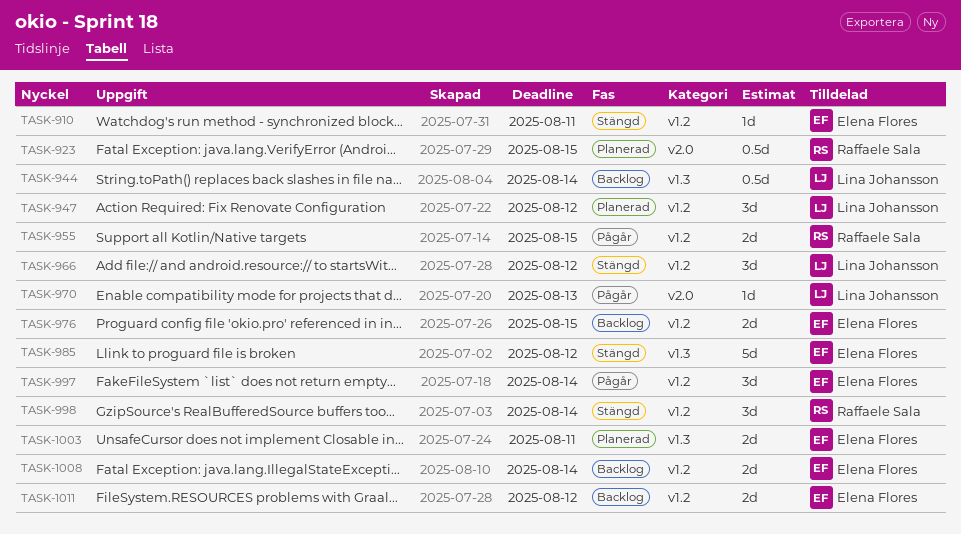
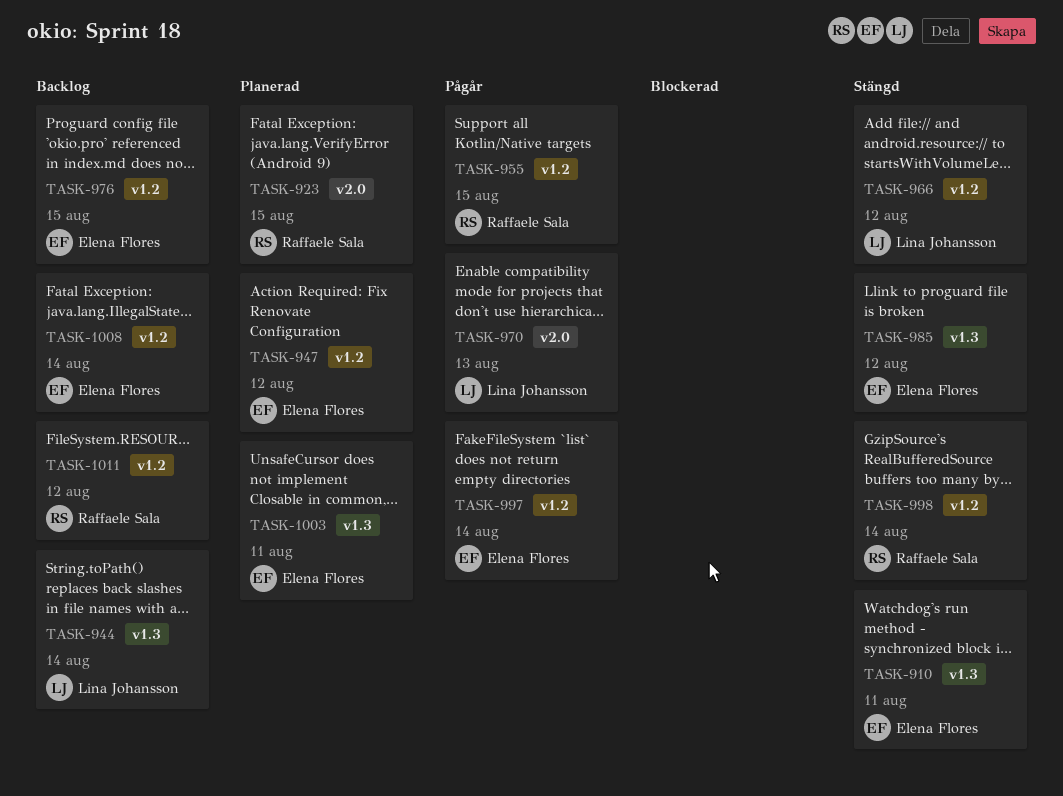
TASK-910, label: v1.2 -> v1.3
TASK-947, owner: Lina Johansson -> Elena Flores
TASK-1011, owner: Elena Flores -> Raffaele Sala

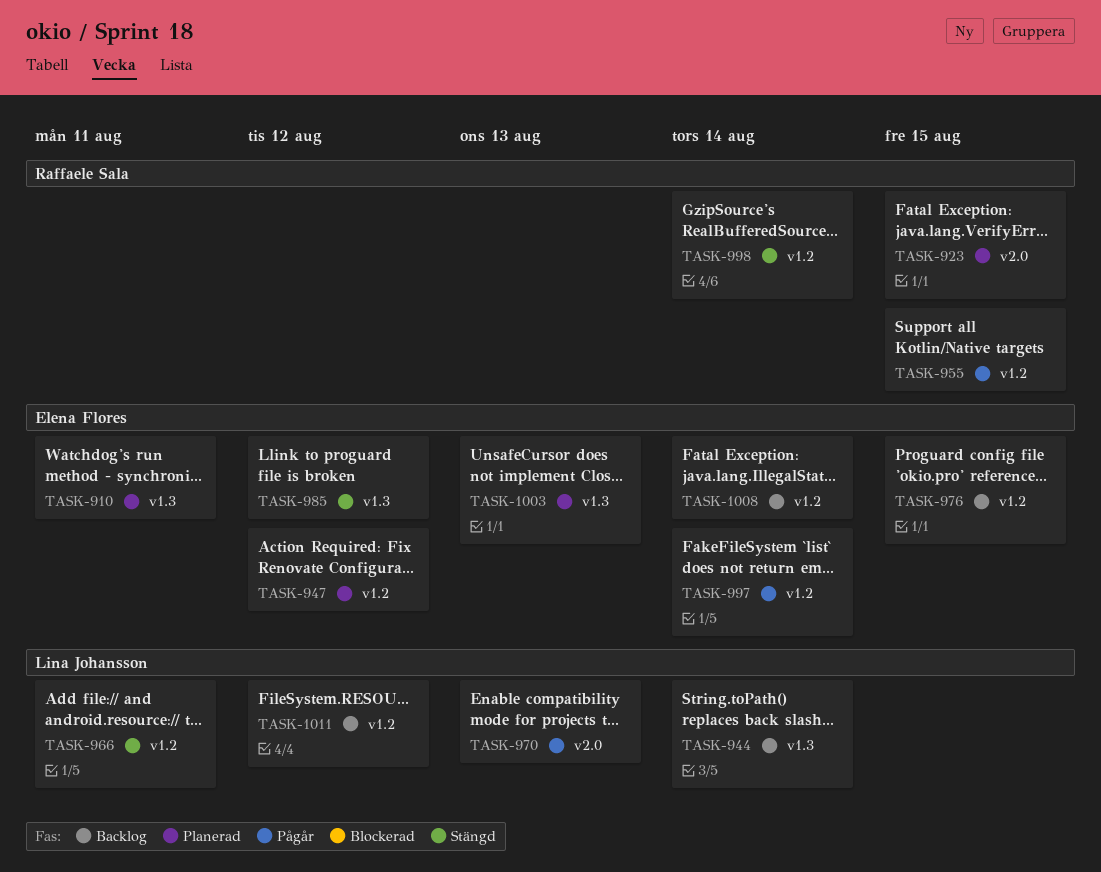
TASK-910, status: Stängd -> Planerad
TASK-966, due: Aug 12 -> Aug 11
TASK-1003, due: Aug 11 -> Aug 13
TASK-1011, owner: Raffaele Sala -> Lina Johansson

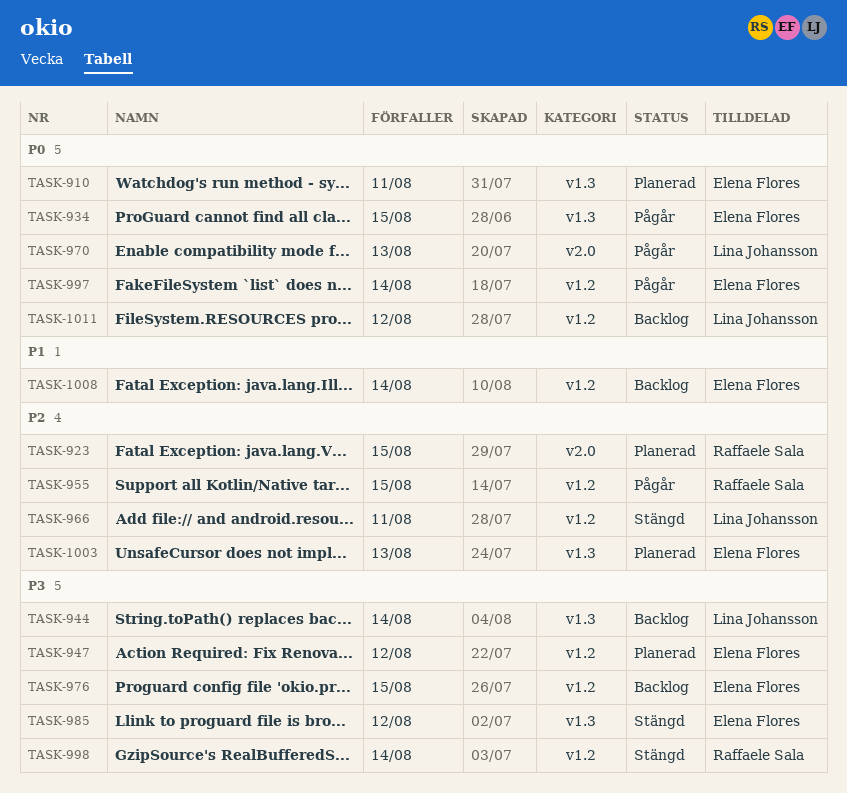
TASK-934: none -> present

